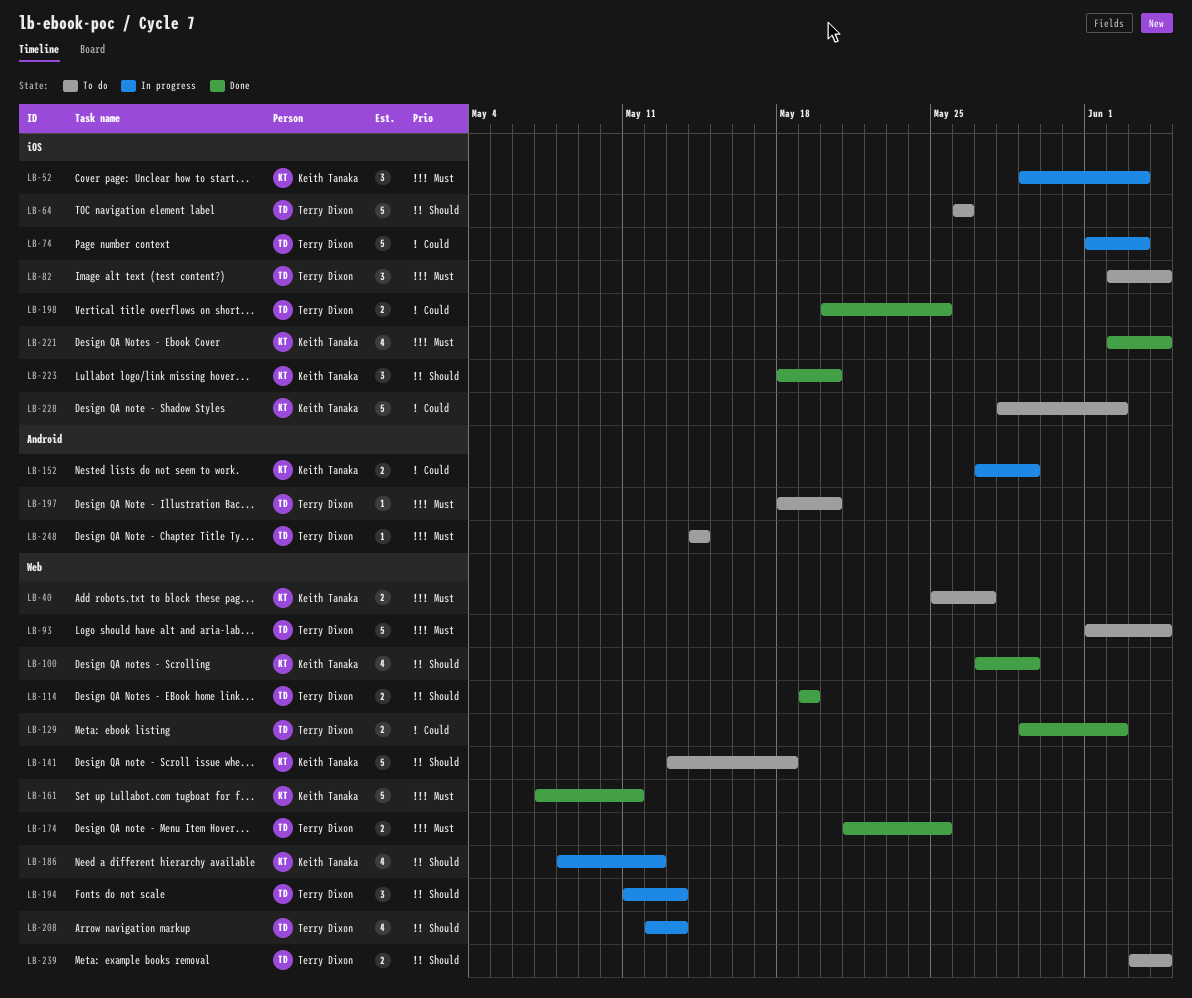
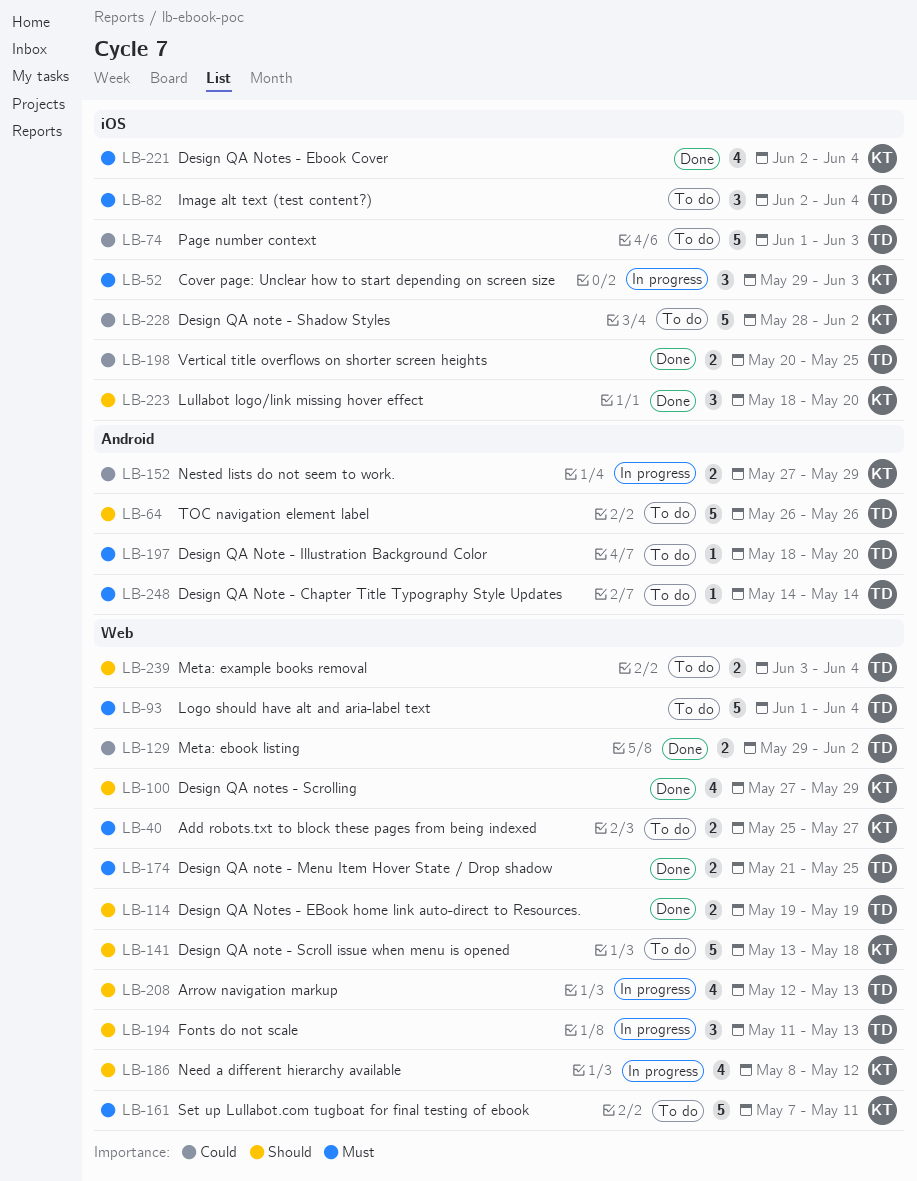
LB-64, label: iOS -> Android
LB-74, status: In progress -> To do
LB-161, status: Done -> To do

